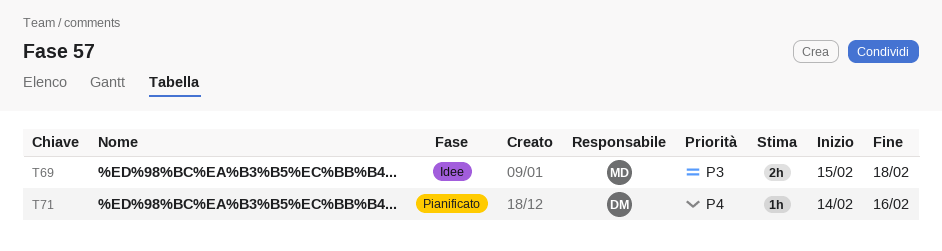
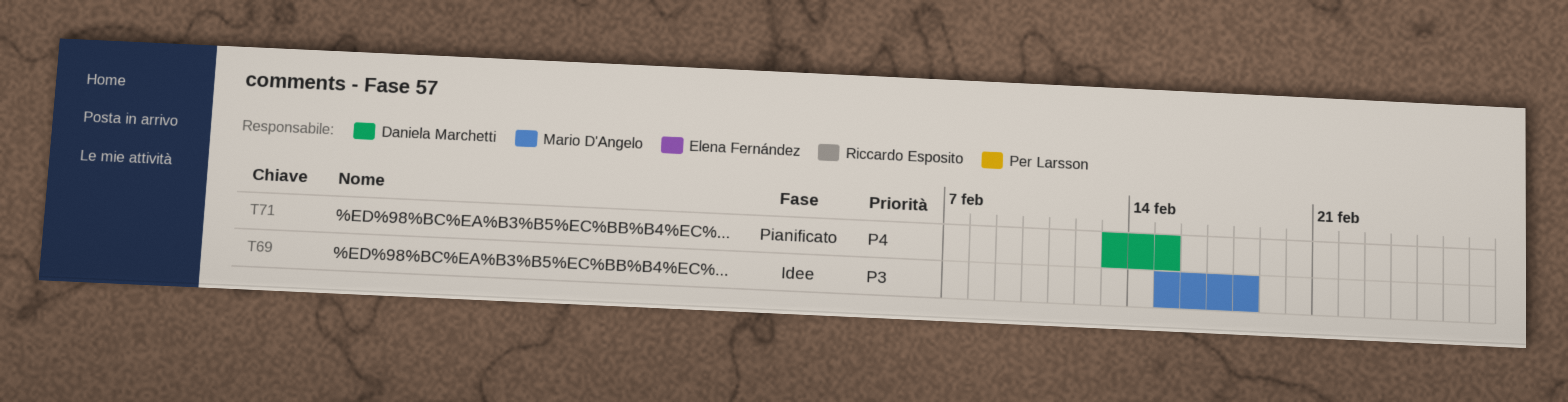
T71, start: Feb 14 -> Feb 13
T71, due: Feb 16 -> Feb 15

